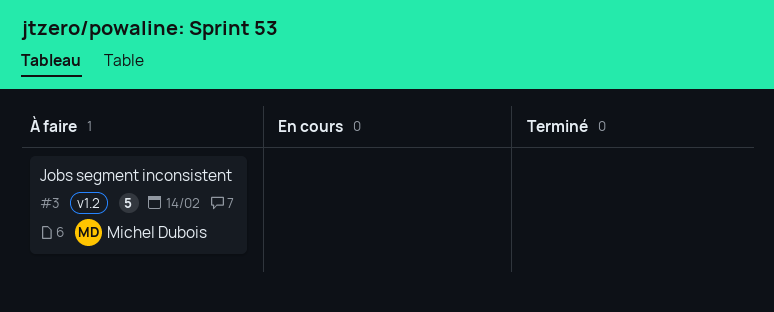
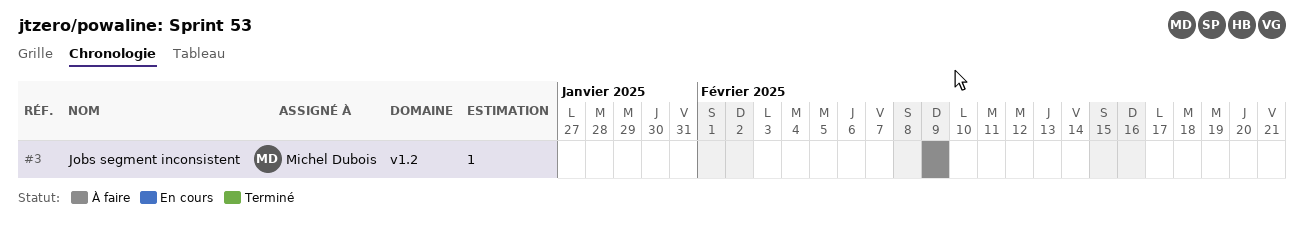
#3, estimate: 5 -> 1
#3, due: Feb 14 -> Feb 9

